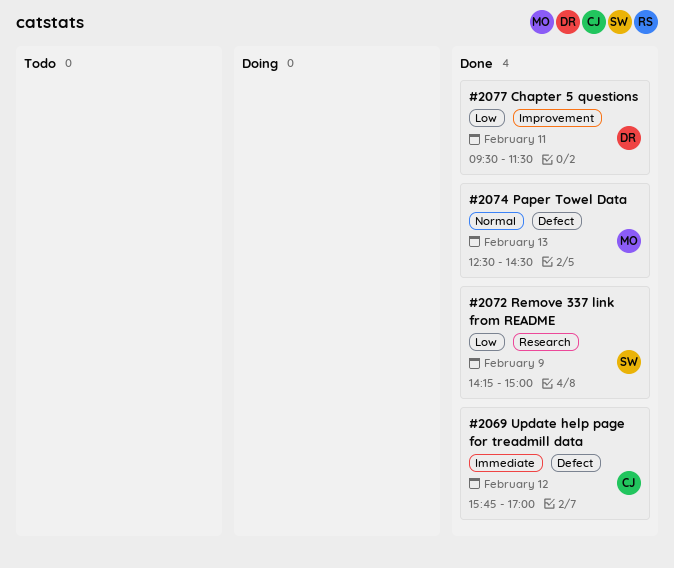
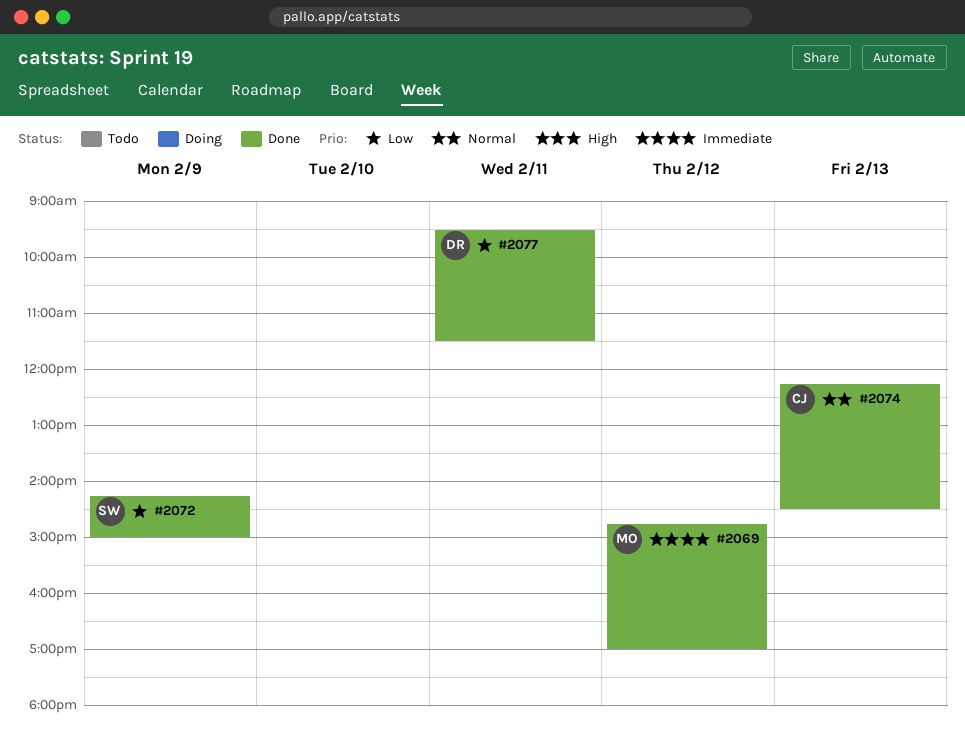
#2069, owner: CJ -> MO
#2069, begins: 15:45 -> 14:45
#2074, owner: MO -> CJ
#2074, begins: 12:30 -> 12:15

